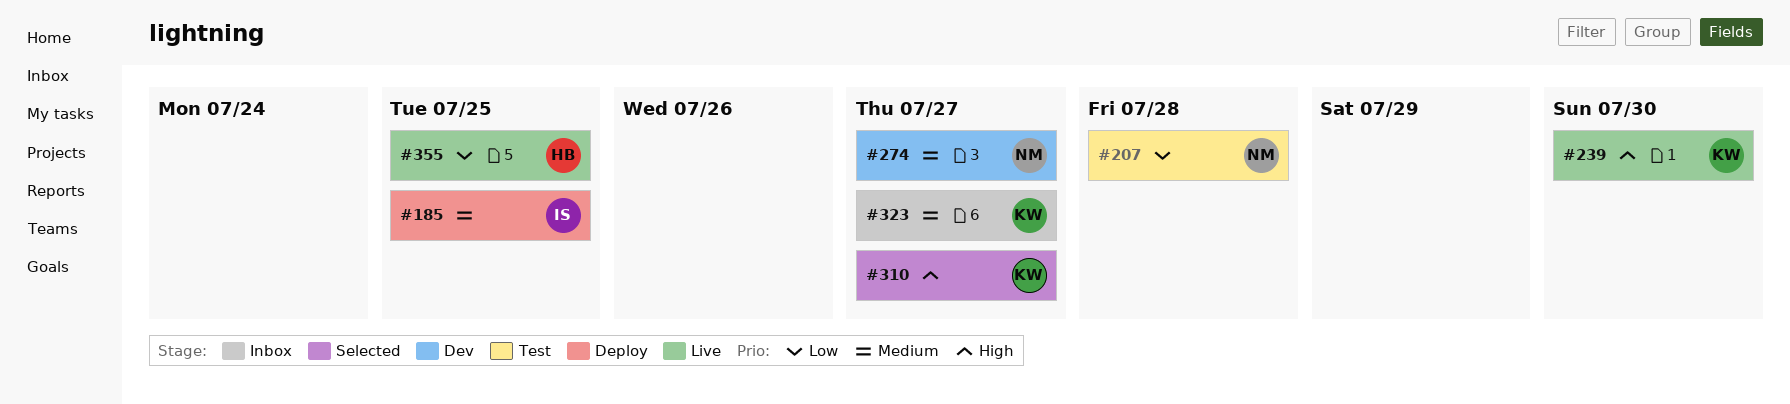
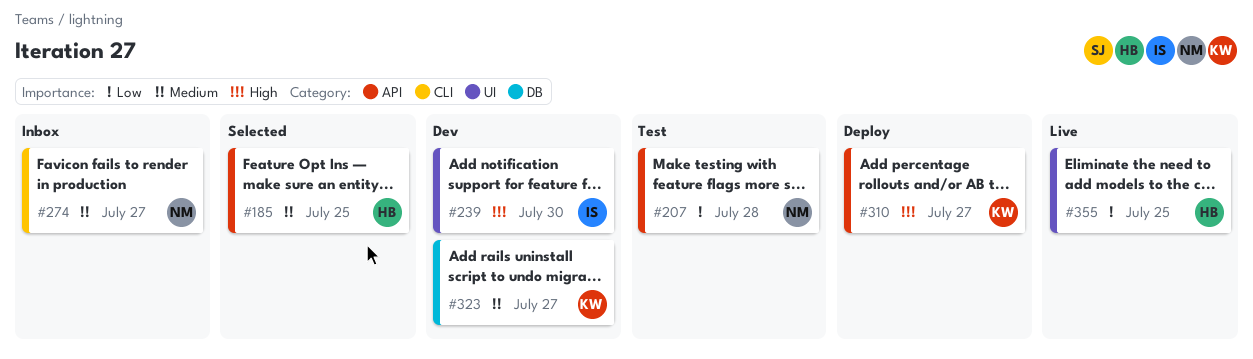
#185, status: Deploy -> Selected
#185, owner: IS -> HB
#239, status: Live -> Dev
#239, owner: KW -> IS
#274, status: Dev -> Inbox
#310, status: Selected -> Deploy
#323, status: Inbox -> Dev

